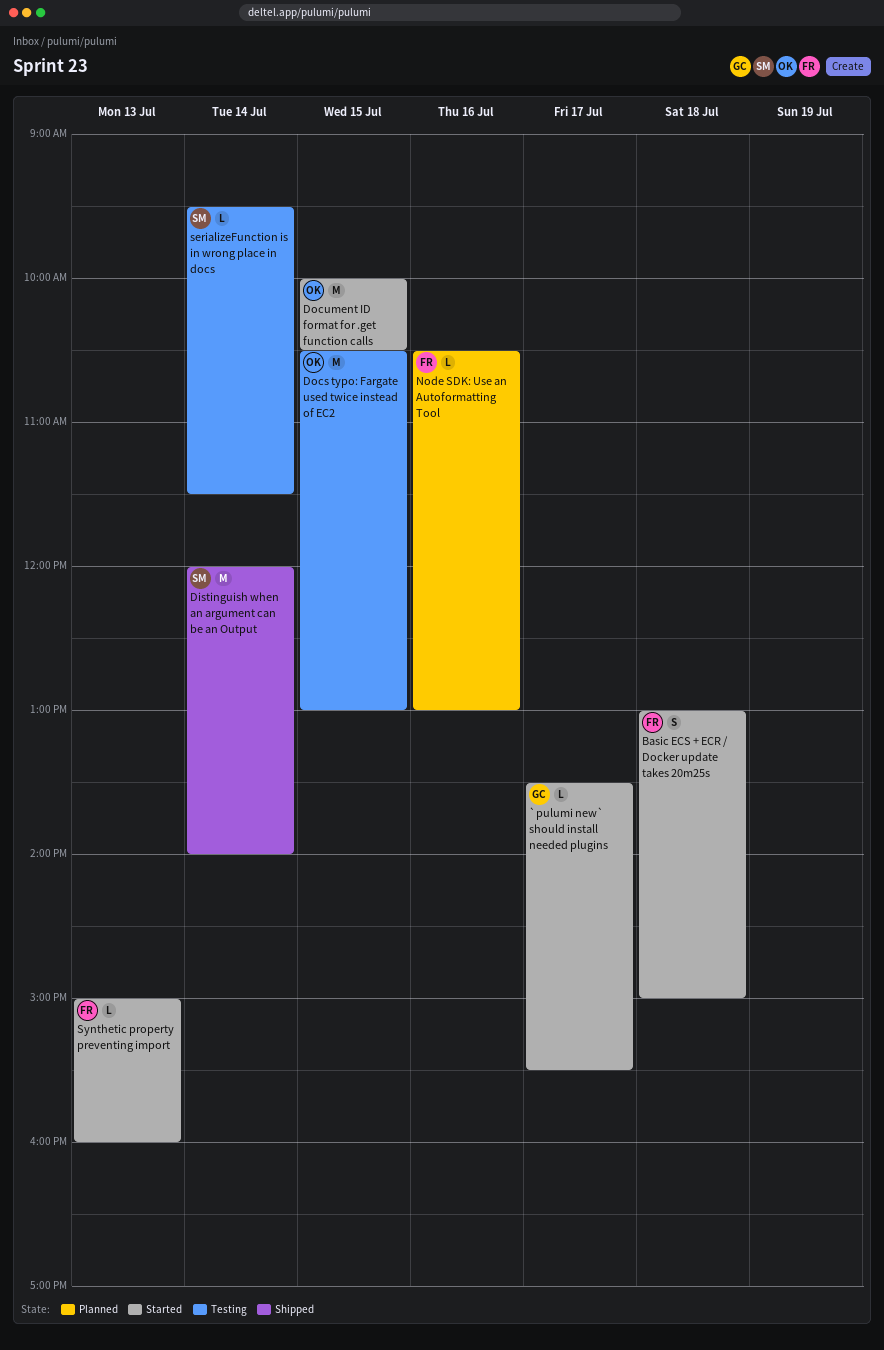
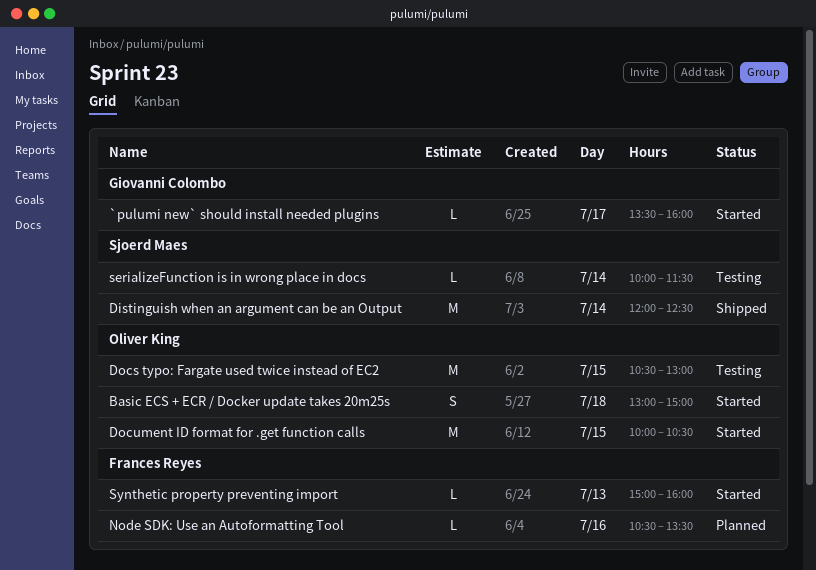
`pulumi new` should install needed plugins, ends: 15:30 -> 16:00
Basic ECS + ECR / Docker update takes 20m25s, owner: Frances Reyes -> Oliver King
Distinguish when an argument can be an Output, ends: 14:00 -> 12:30
Node SDK: Use an Autoformatting Tool, ends: 13:00 -> 13:30
serializeFunction is in wrong place in docs, begins: 09:30 -> 10:00

